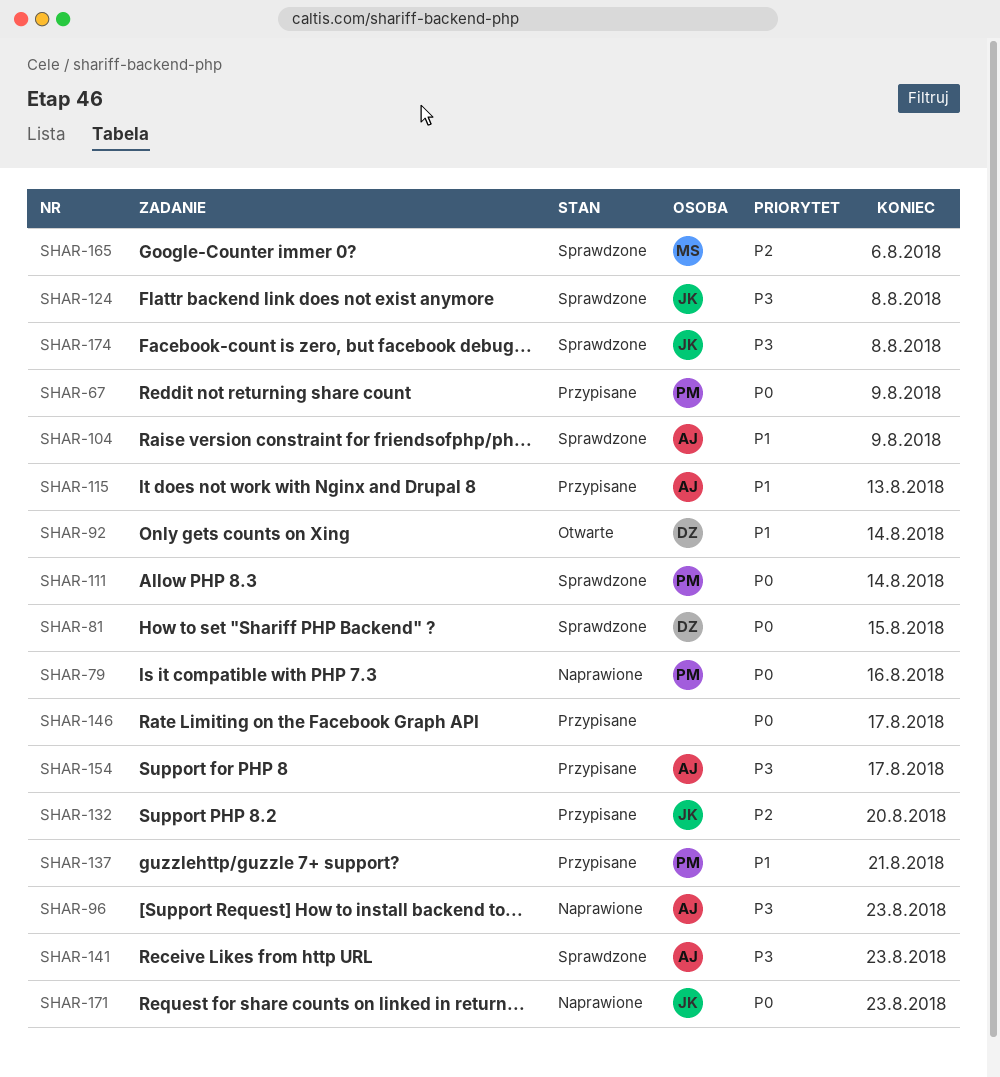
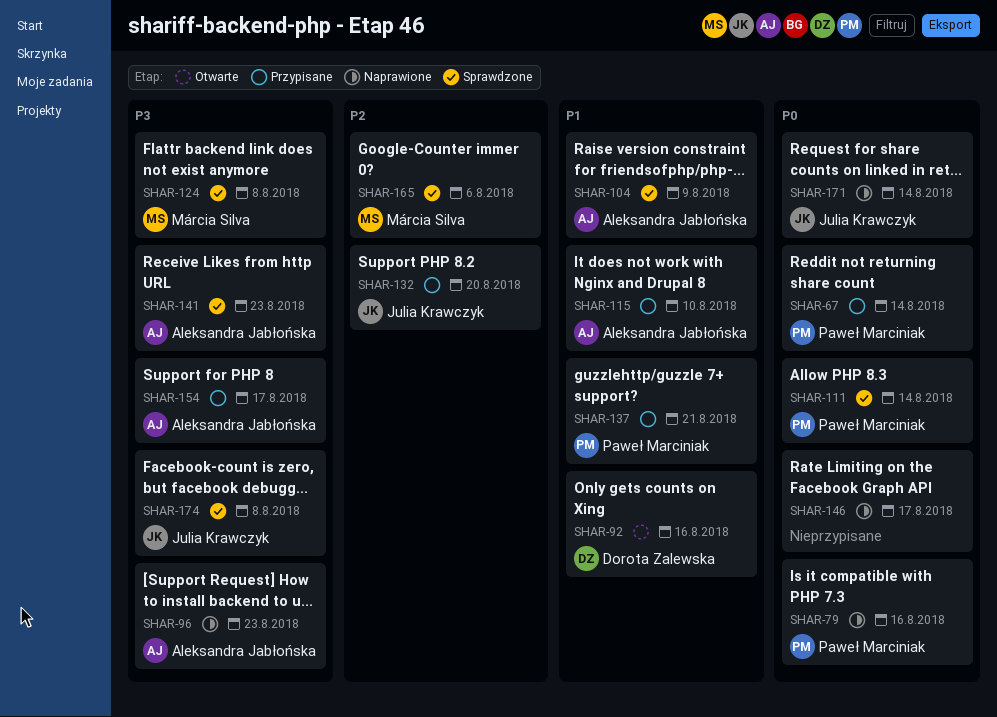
SHAR-67, due: Aug 9 -> Aug 14
SHAR-81: present -> none
SHAR-92, due: Aug 14 -> Aug 16
SHAR-115, due: Aug 13 -> Aug 10
SHAR-124, owner: Julia Krawczyk -> Márcia Silva
SHAR-146, status: Przypisane -> Naprawione
SHAR-171, due: Aug 23 -> Aug 14

